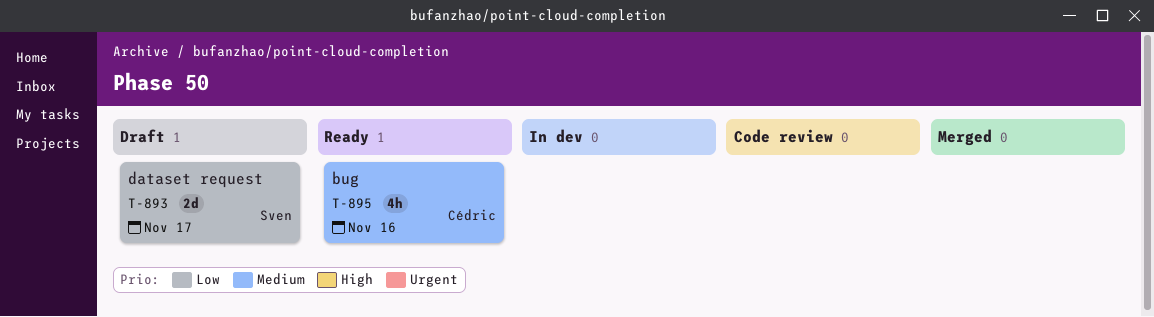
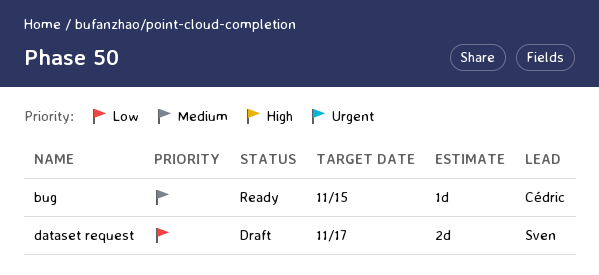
bug, estimate: 4h -> 1d
bug, due: Nov 16 -> Nov 15

